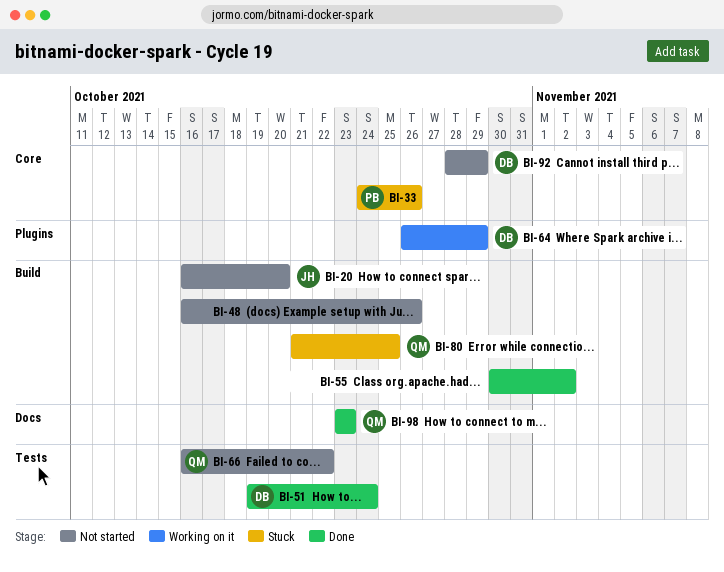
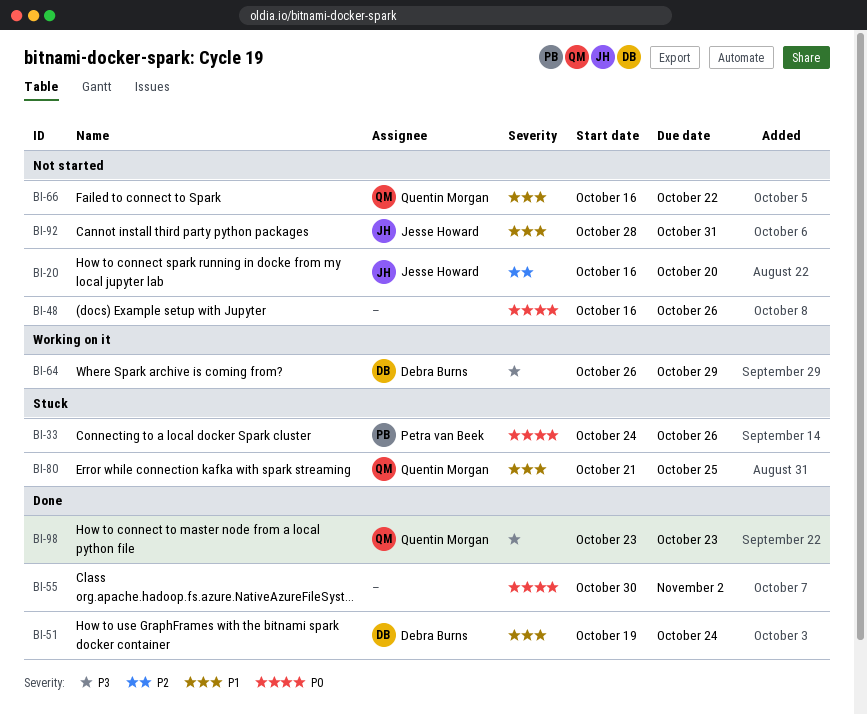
BI-92, owner: Debra Burns -> Jesse Howard
BI-92, due: Oct 29 -> Oct 31

